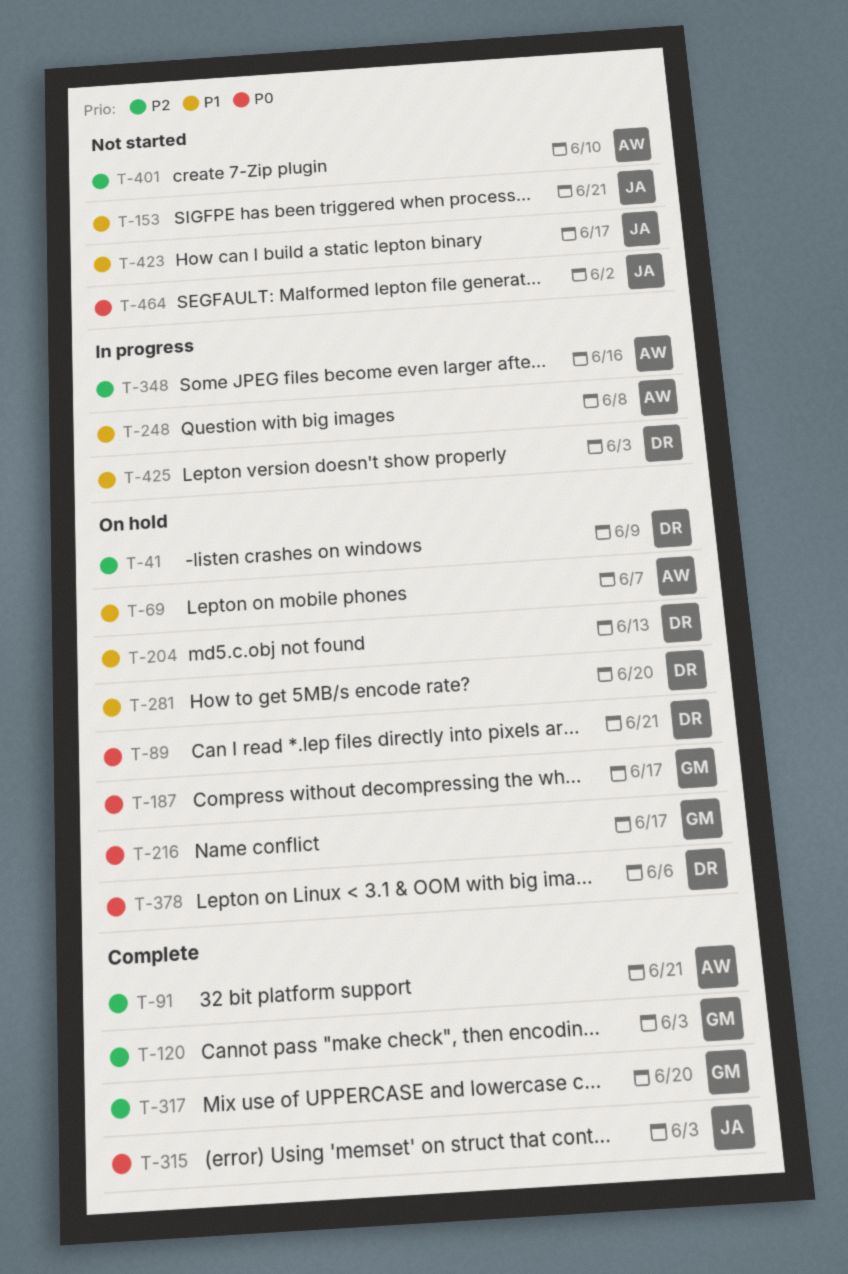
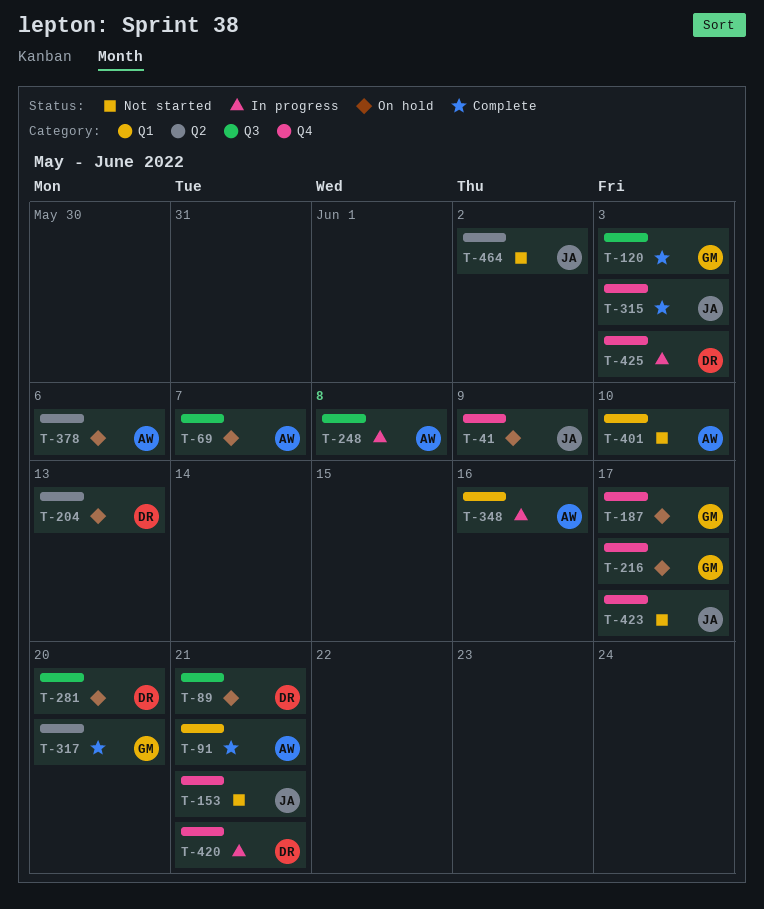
T-41, owner: DR -> JA
T-378, owner: DR -> AW
T-420: none -> present

